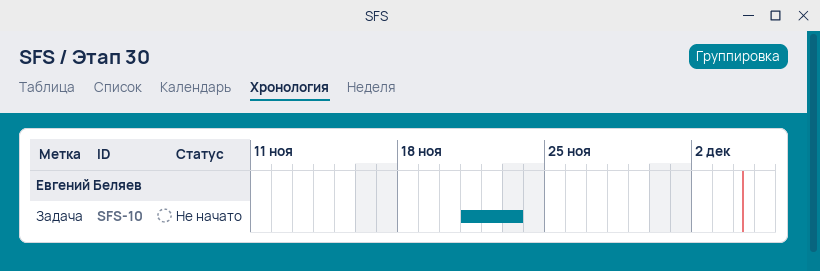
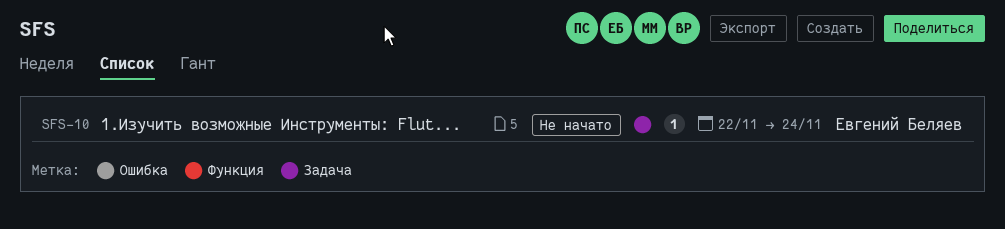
SFS-10, start: Nov 21 -> Nov 22
SFS-10, due: Nov 23 -> Nov 24

